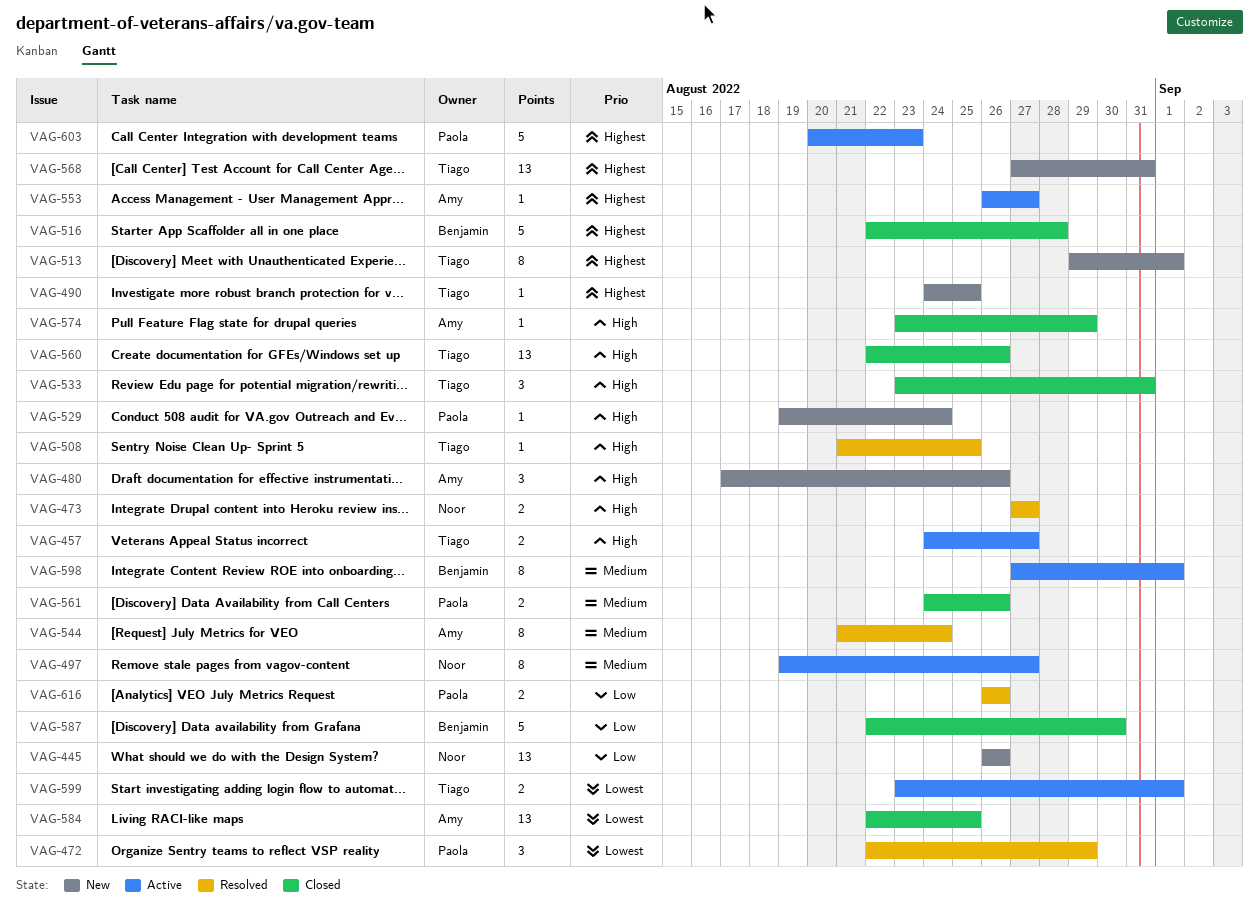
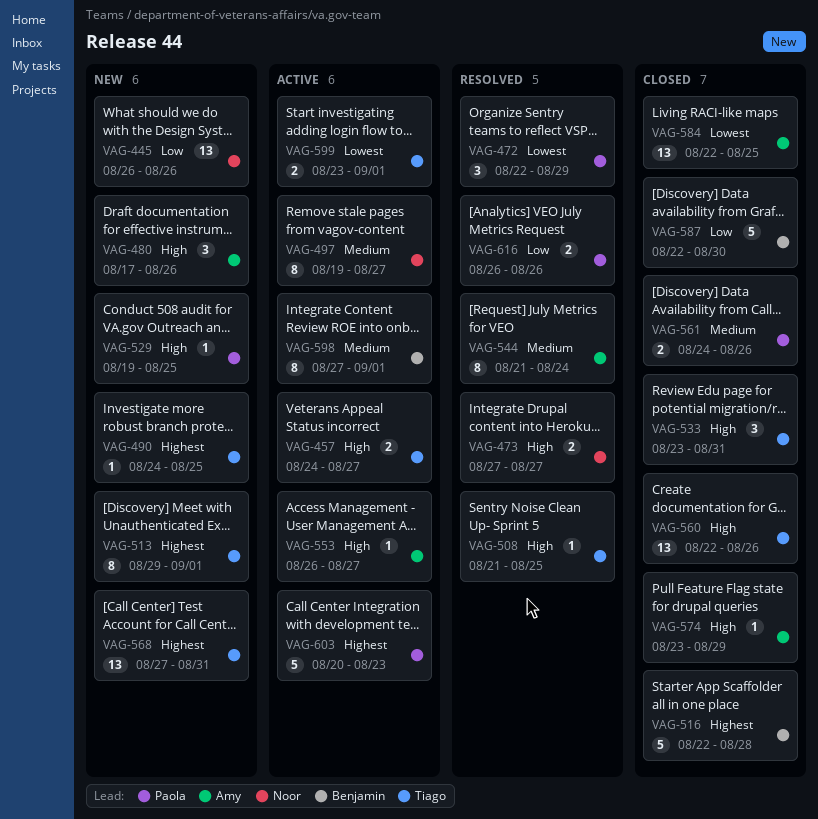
VAG-529, due: Aug 24 -> Aug 25
VAG-553, priority: Highest -> High

